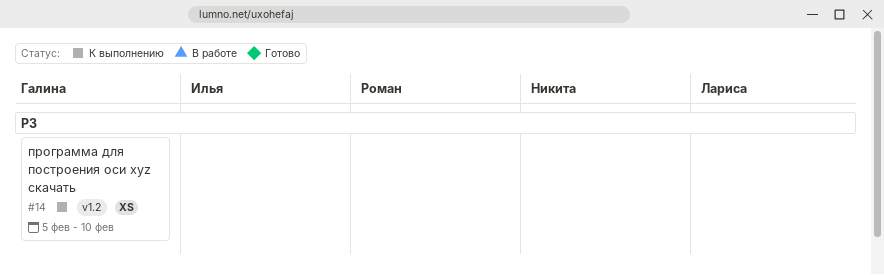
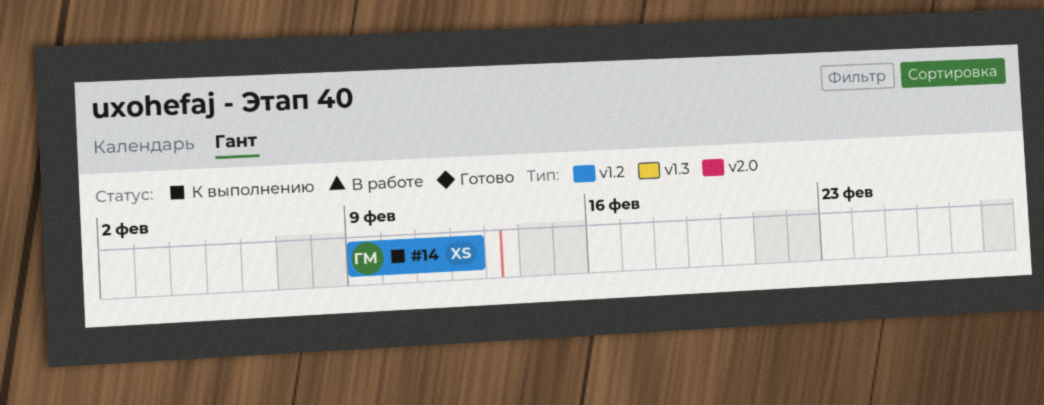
#14, start: Feb 5 -> Feb 9
#14, due: Feb 10 -> Feb 12

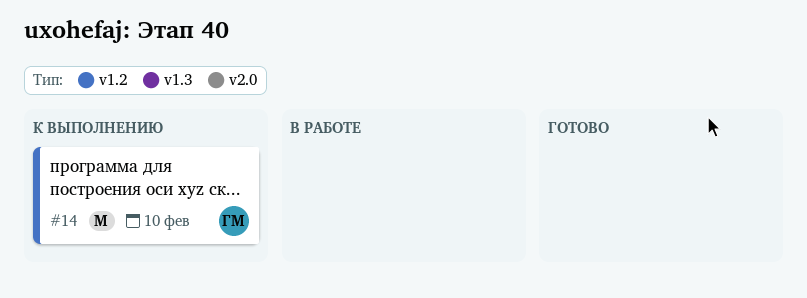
#14, estimate: XS -> M
#14, due: Feb 12 -> Feb 10

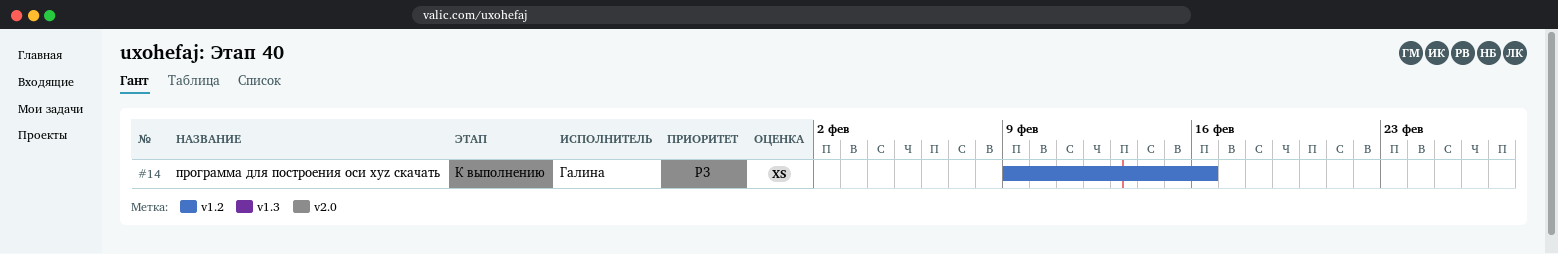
#14, estimate: M -> XS
#14, due: Feb 10 -> Feb 16

